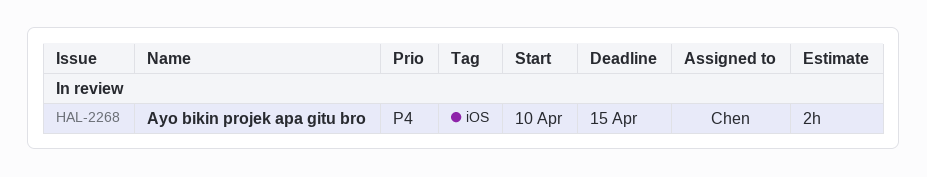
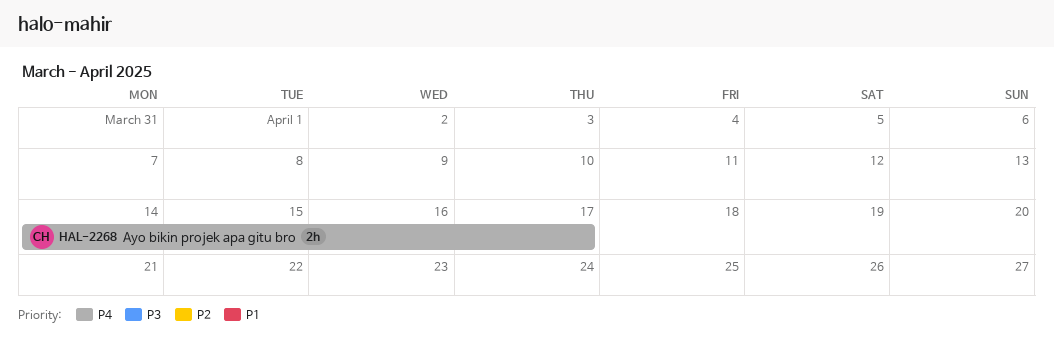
HAL-2268, start: Apr 10 -> Apr 14
HAL-2268, due: Apr 15 -> Apr 17

